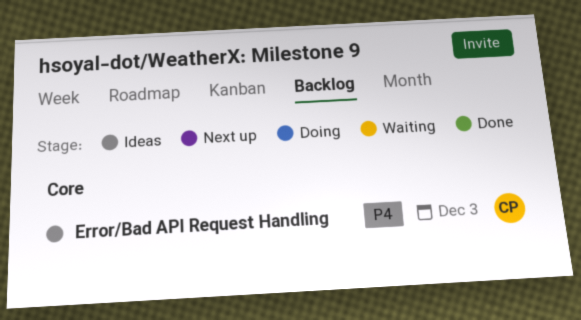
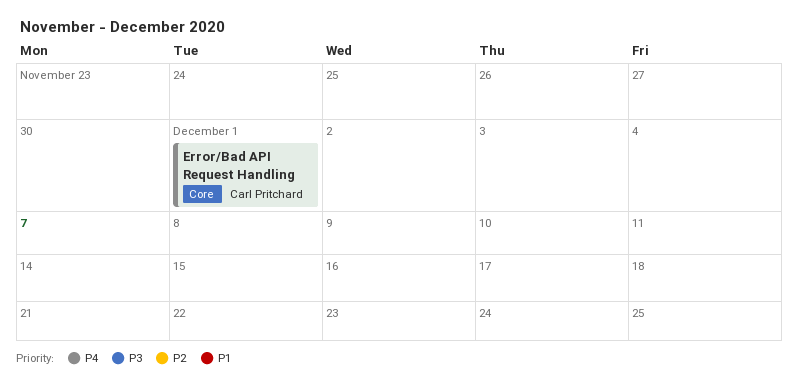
Error/Bad API Request Handling, due: Dec 3 -> Dec 1

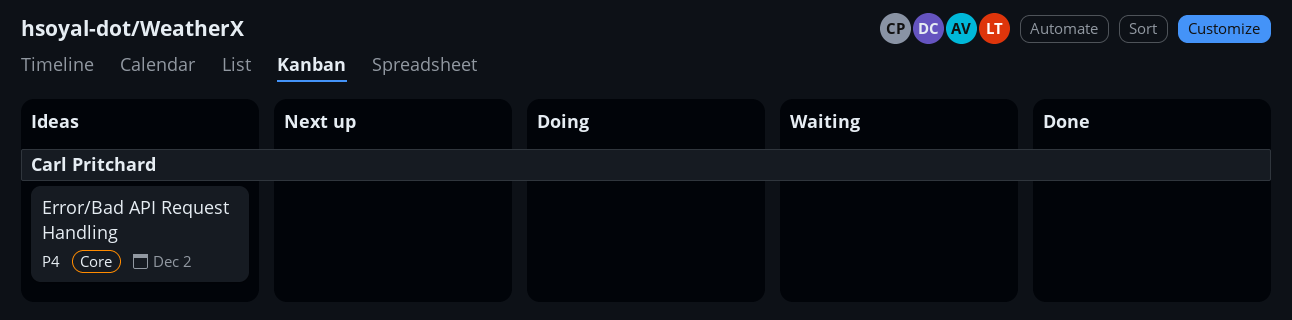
Error/Bad API Request Handling, due: Dec 1 -> Dec 2

